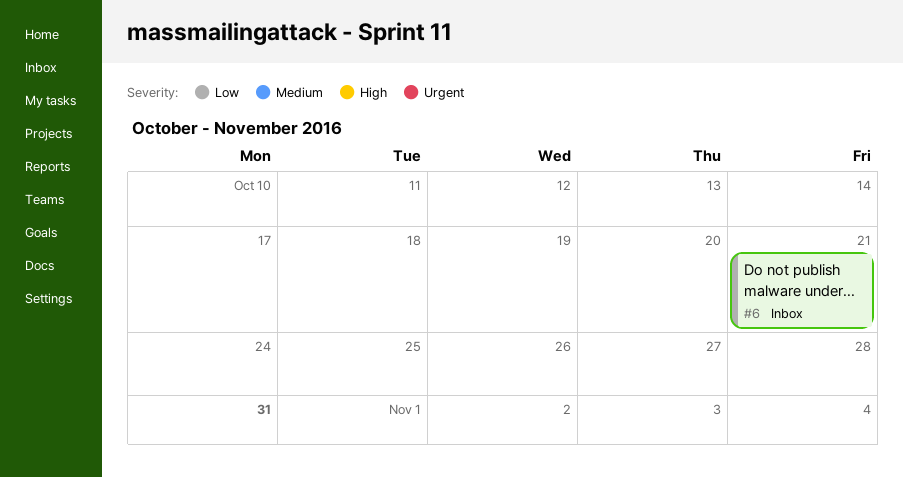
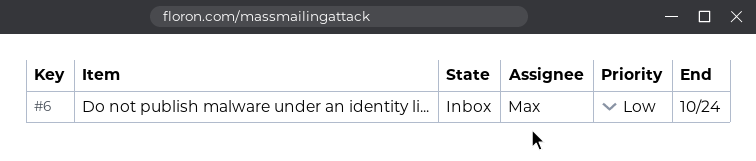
#6, due: Oct 21 -> Oct 24

